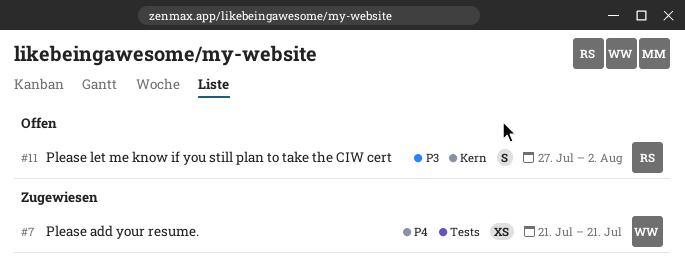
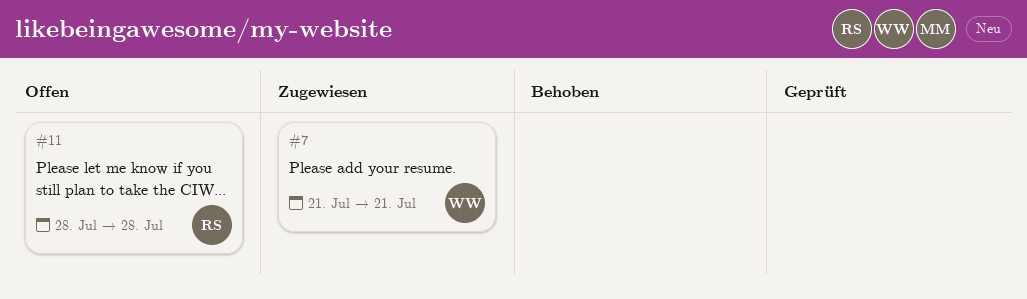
#11, start: Jul 27 -> Jul 28
#11, due: Aug 2 -> Jul 28

